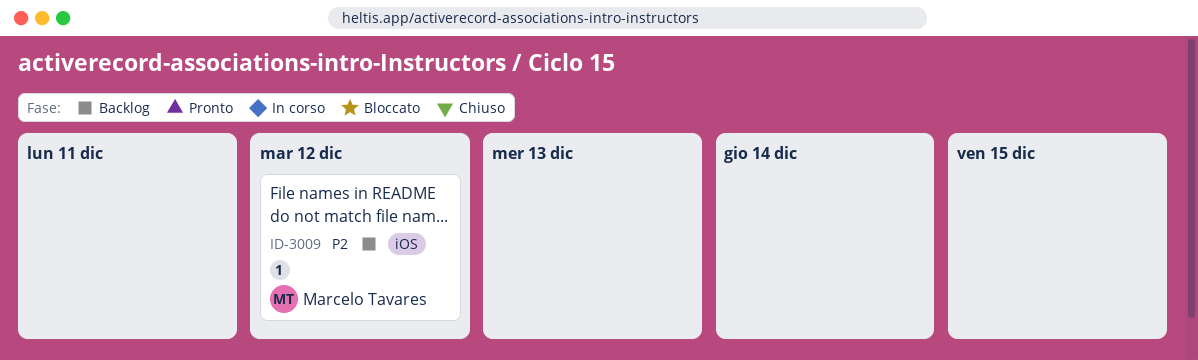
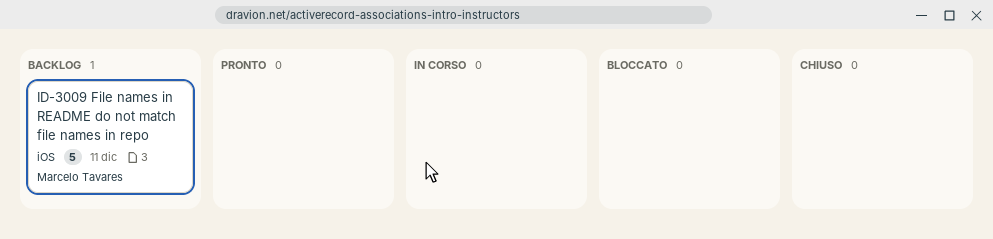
ID-3009, estimate: 1 -> 5
ID-3009, due: Dec 12 -> Dec 11

